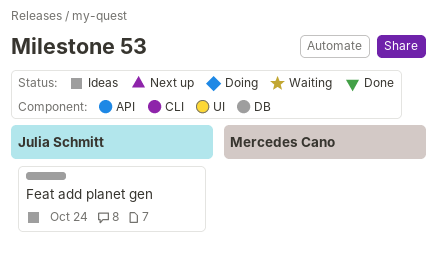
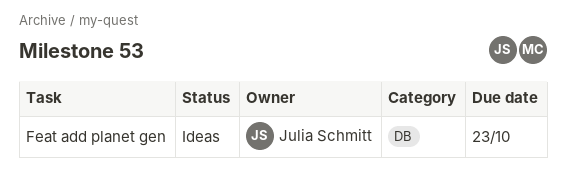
Feat add planet gen, due: Oct 24 -> Oct 23

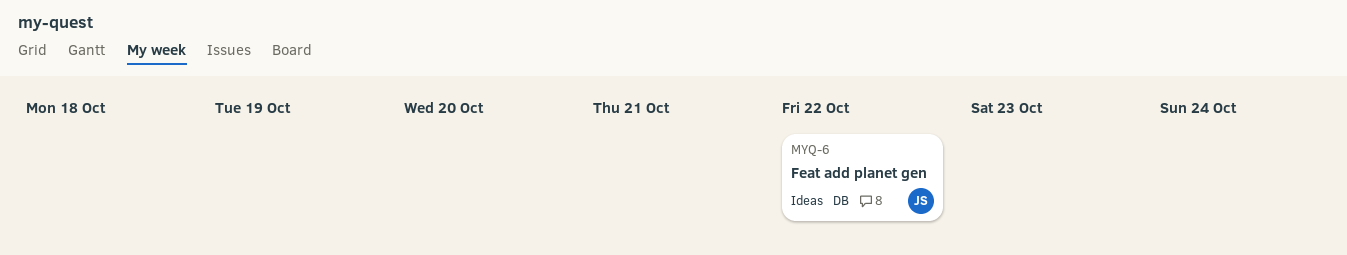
Feat add planet gen, due: Oct 23 -> Oct 22

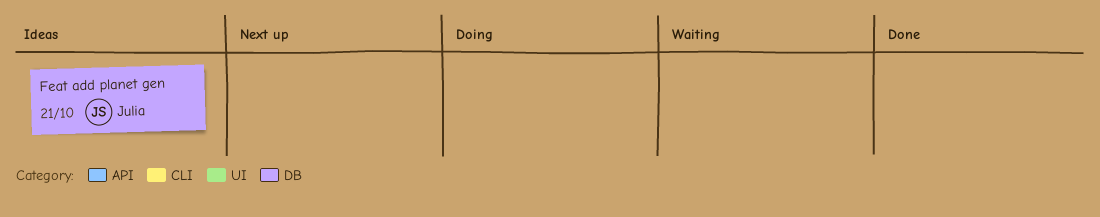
Feat add planet gen, due: Oct 22 -> Oct 21

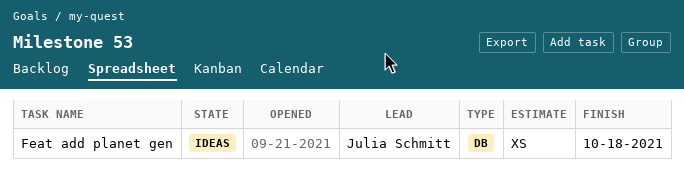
Feat add planet gen, due: Oct 21 -> Oct 18

